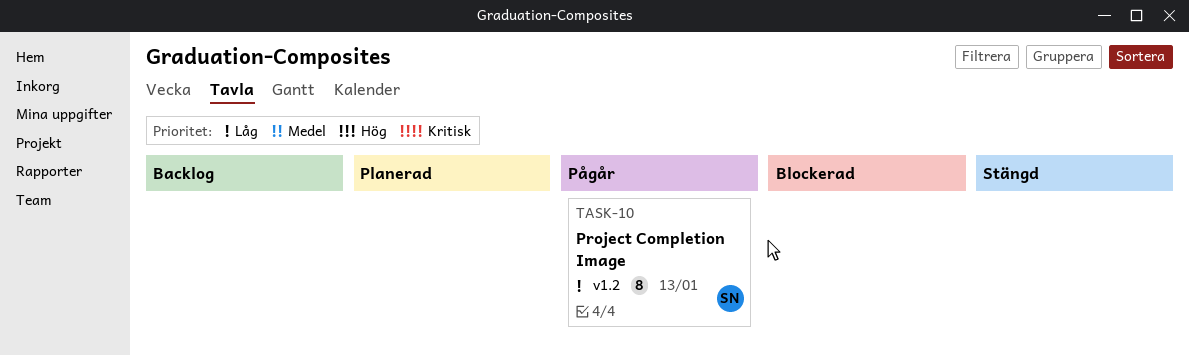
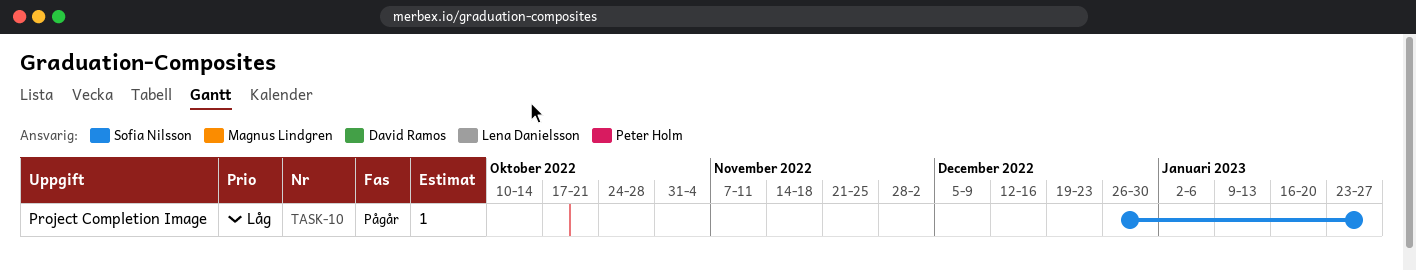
TASK-10, estimate: 8 -> 1
TASK-10, due: Jan 13 -> Jan 27

